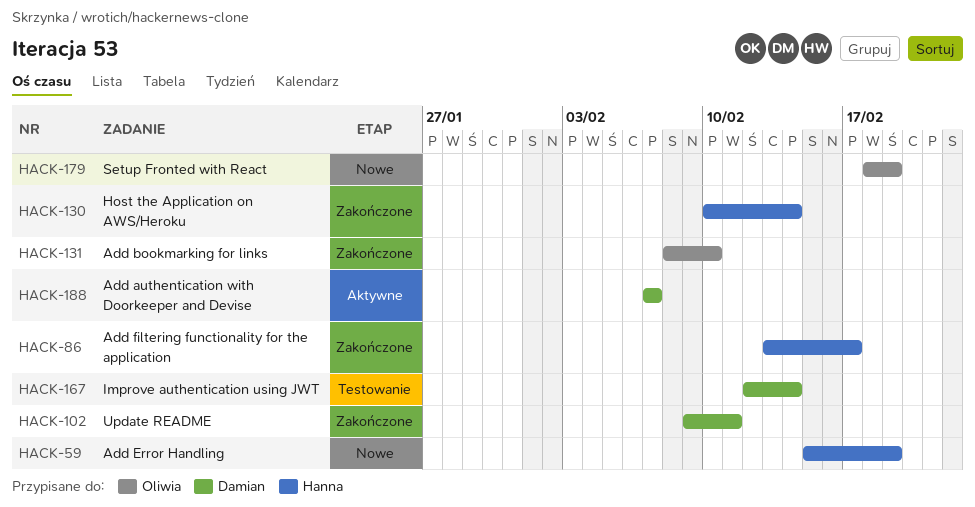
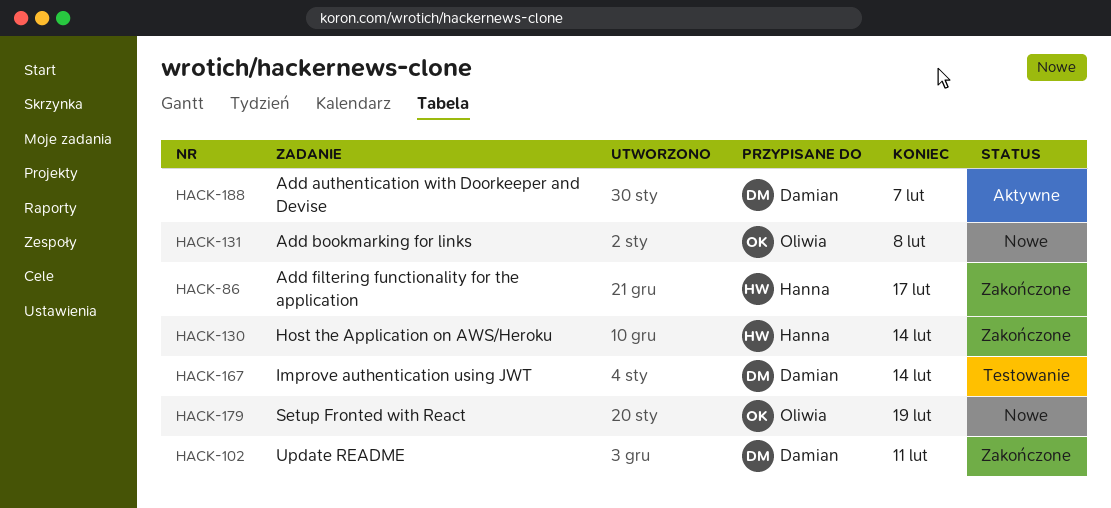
HACK-59: present -> none
HACK-131, status: Zakończone -> Nowe
HACK-131, due: Feb 10 -> Feb 8

